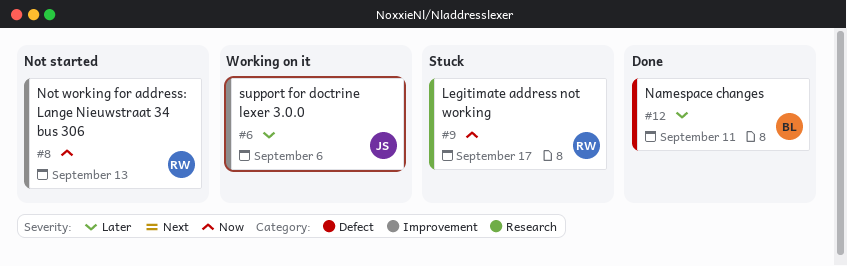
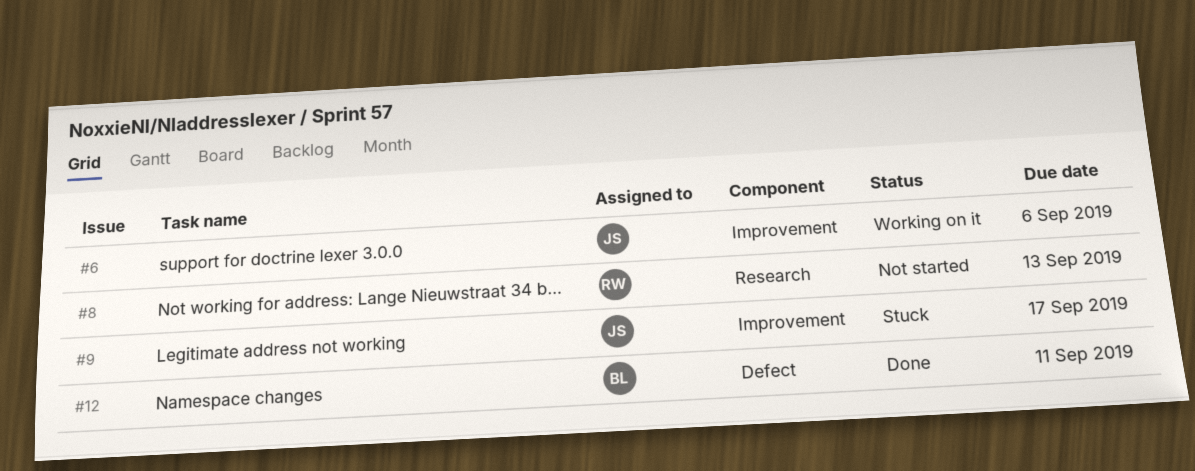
#8, label: Improvement -> Research
#9, owner: RW -> JS
#9, label: Research -> Improvement

